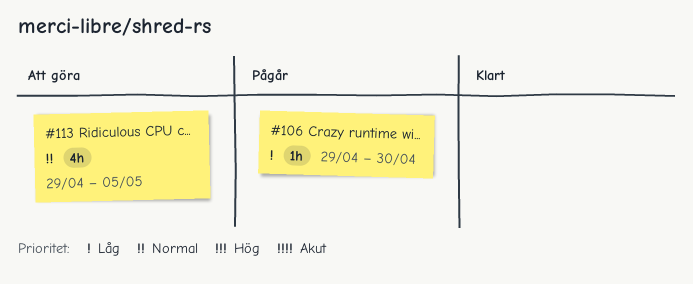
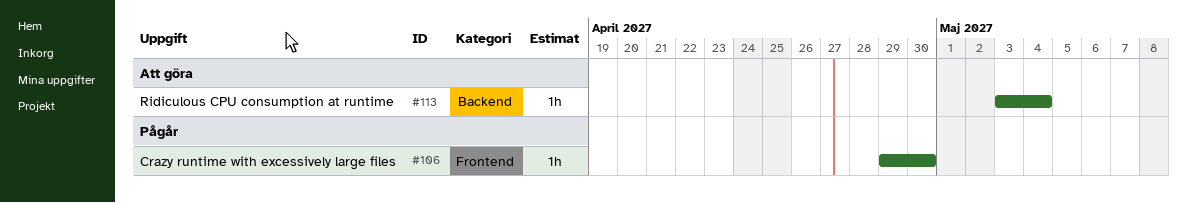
#113, estimate: 4h -> 1h
#113, start: Apr 29 -> May 3
#113, due: May 5 -> May 4

